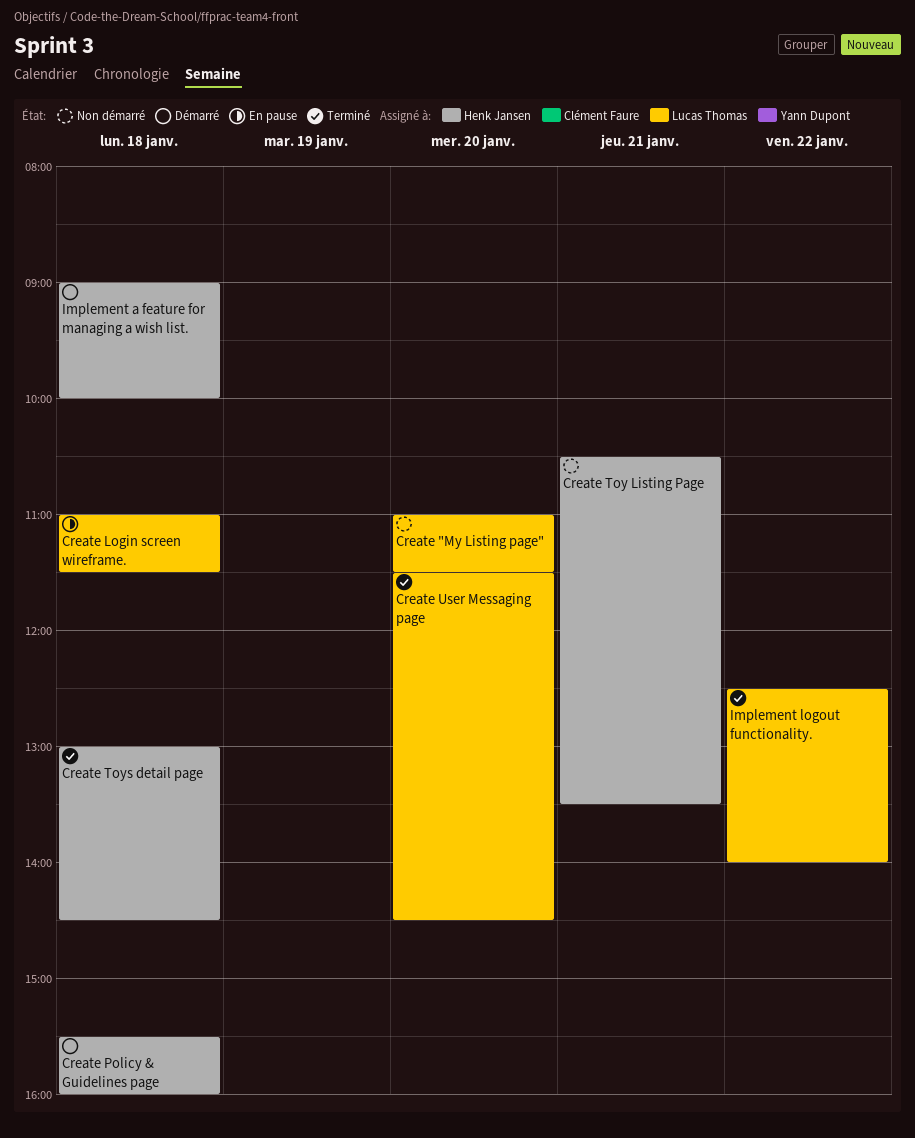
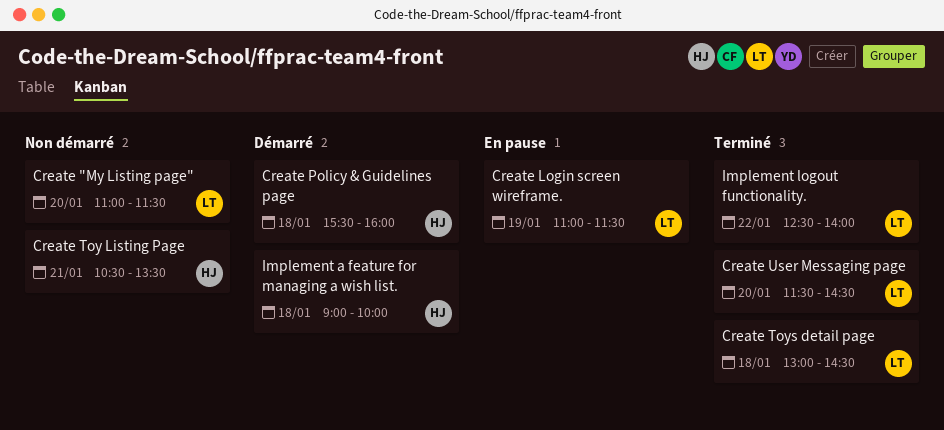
Create Login screen wireframe., day: Jan 18 -> Jan 19
Create Toys detail page, owner: Henk Jansen -> Lucas Thomas

